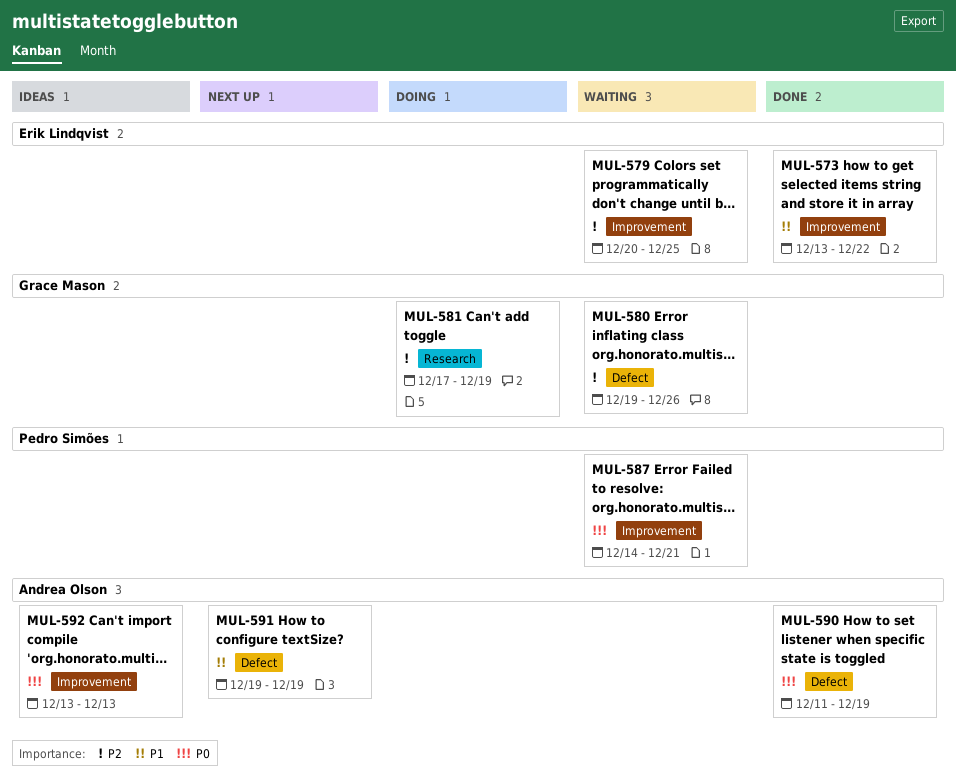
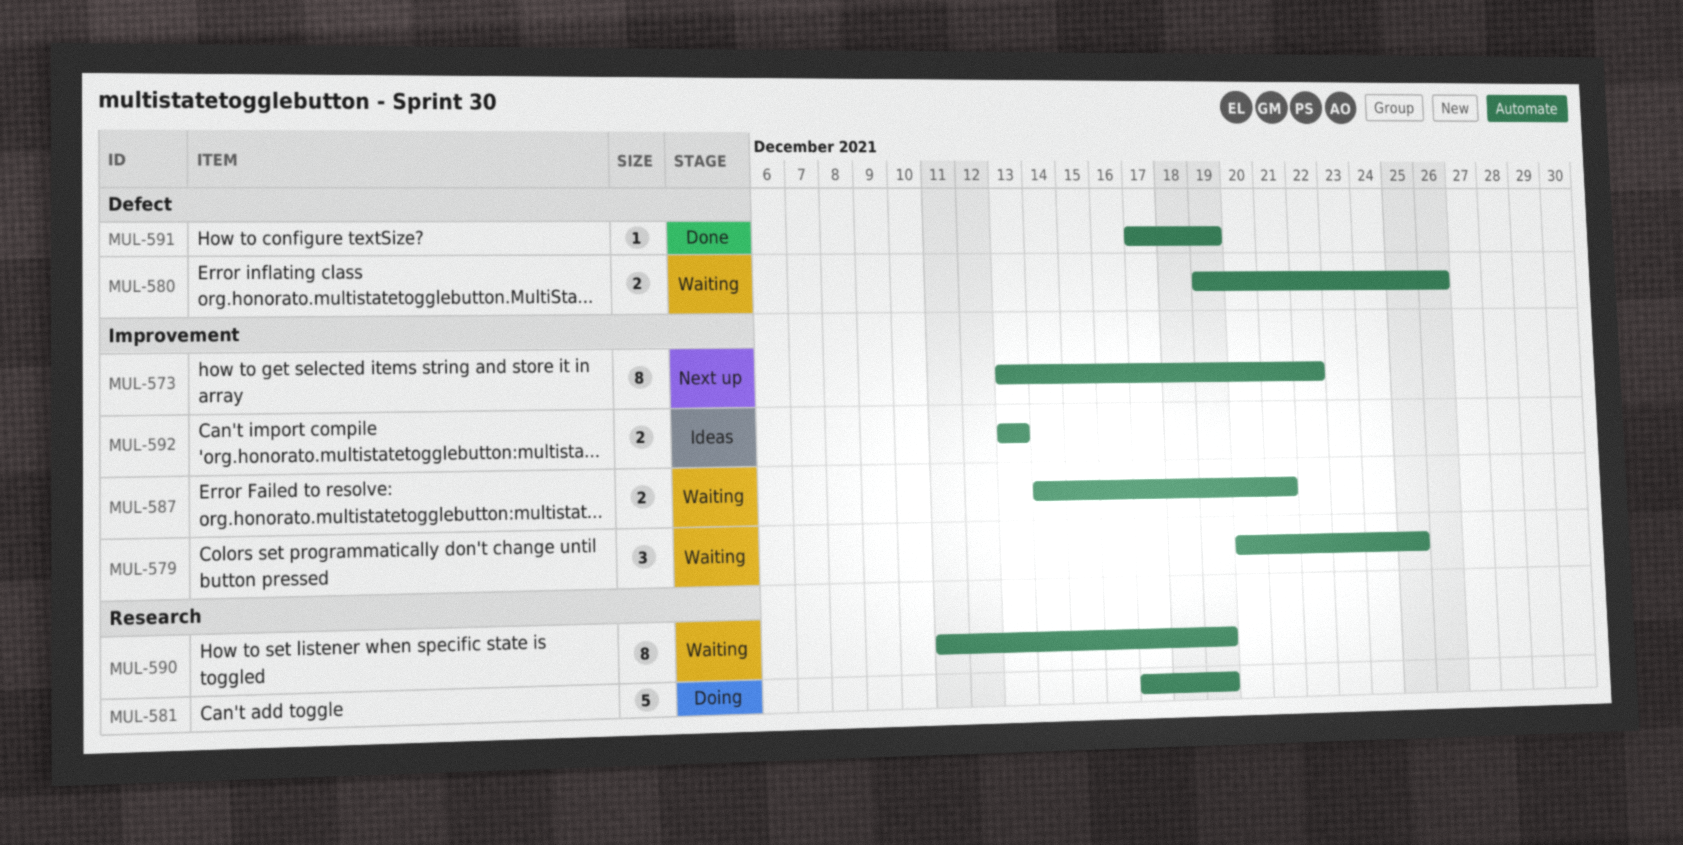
MUL-573, status: Done -> Next up
MUL-590, status: Done -> Waiting
MUL-590, label: Defect -> Research
MUL-591, status: Next up -> Done
MUL-591, start: Dec 19 -> Dec 17

